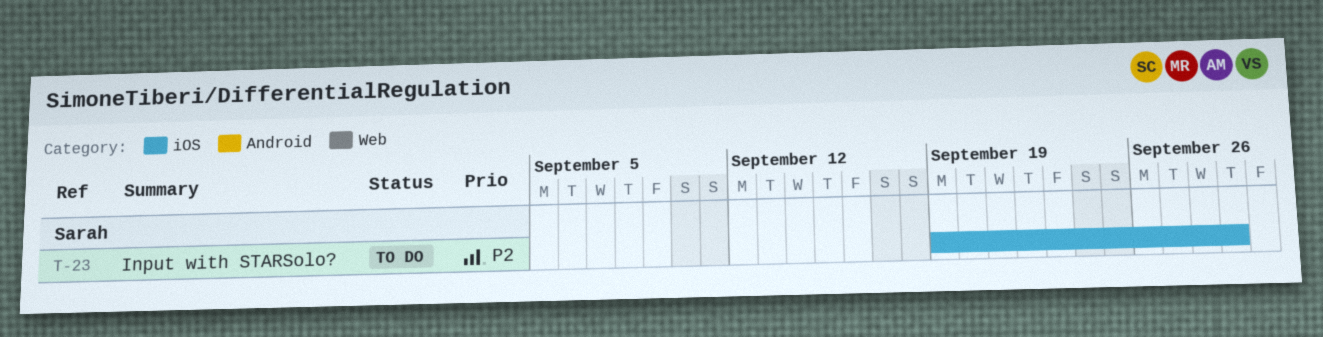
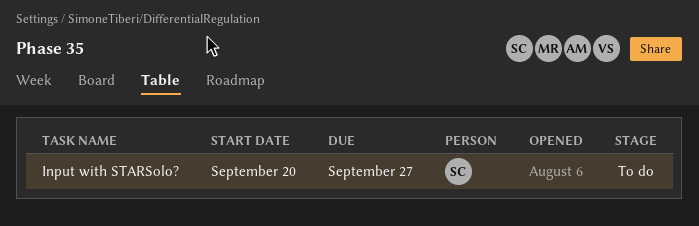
Input with STARSolo?, start: Sep 19 -> Sep 20
Input with STARSolo?, due: Sep 29 -> Sep 27

